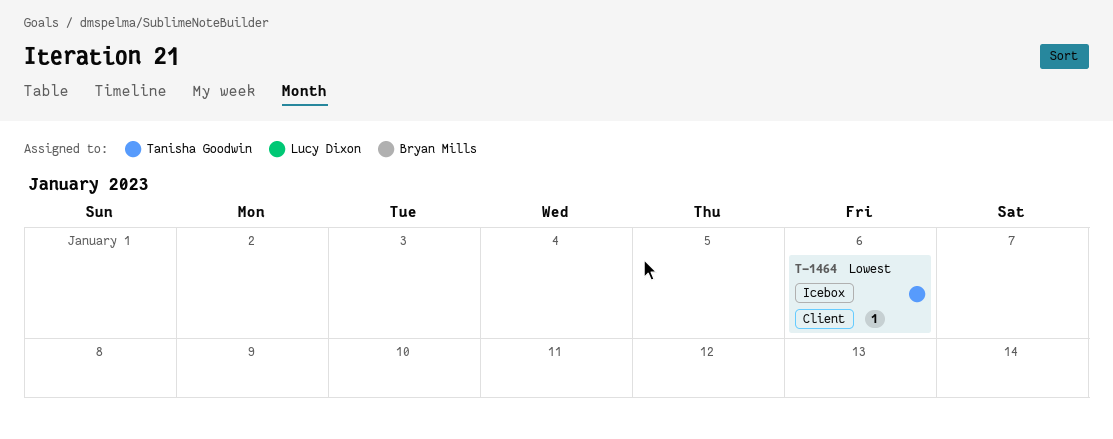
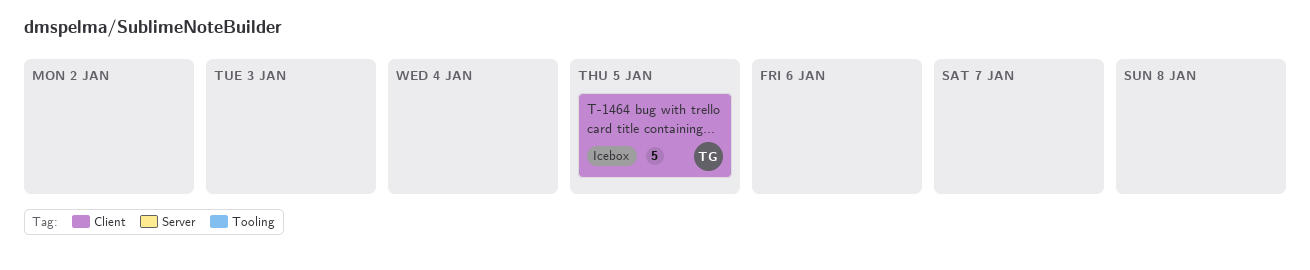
T-1464, estimate: 1 -> 5
T-1464, due: Jan 6 -> Jan 5

